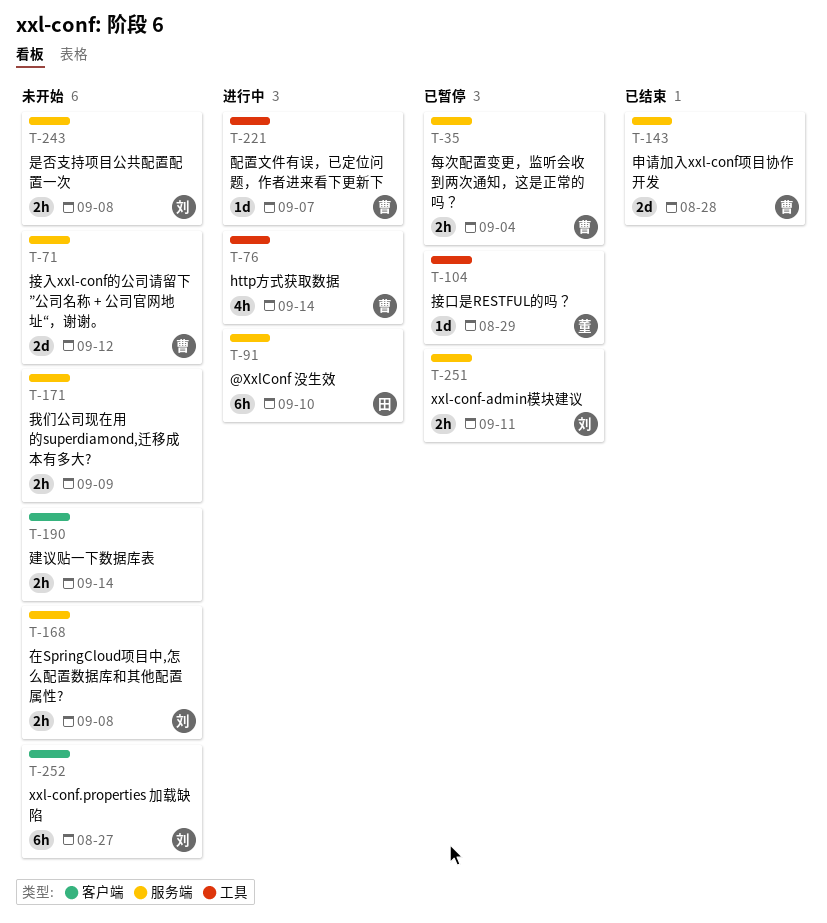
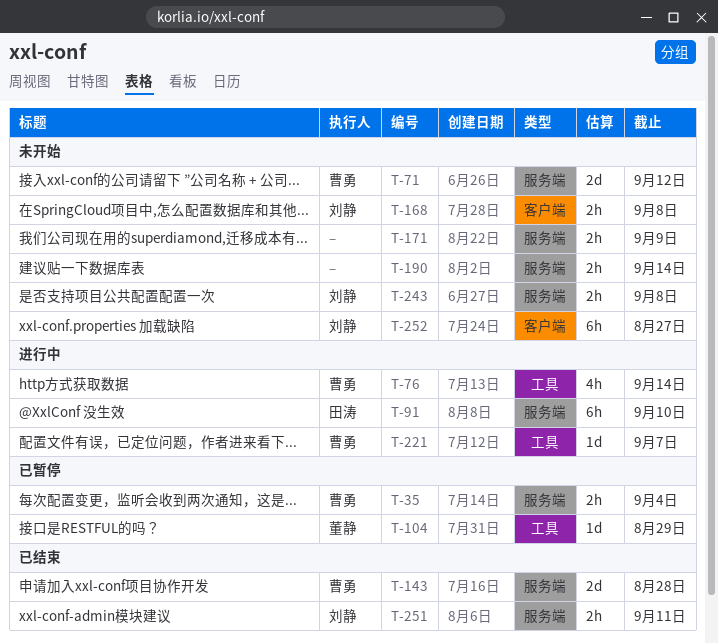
T-168, label: 服务端 -> 客户端
T-190, label: 客户端 -> 服务端
T-251, status: 已暂停 -> 已结束

